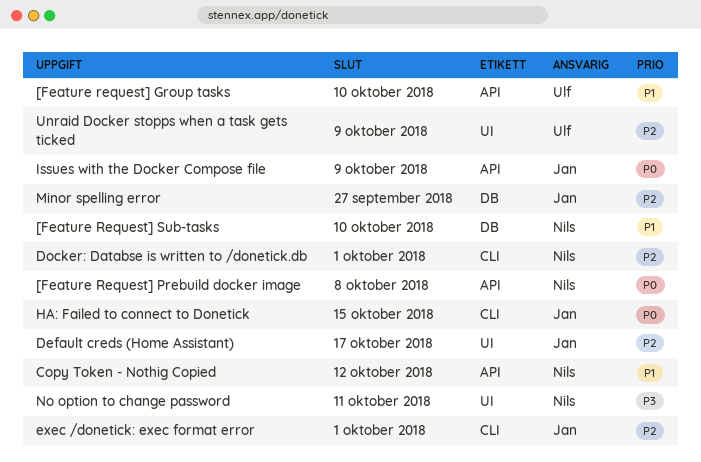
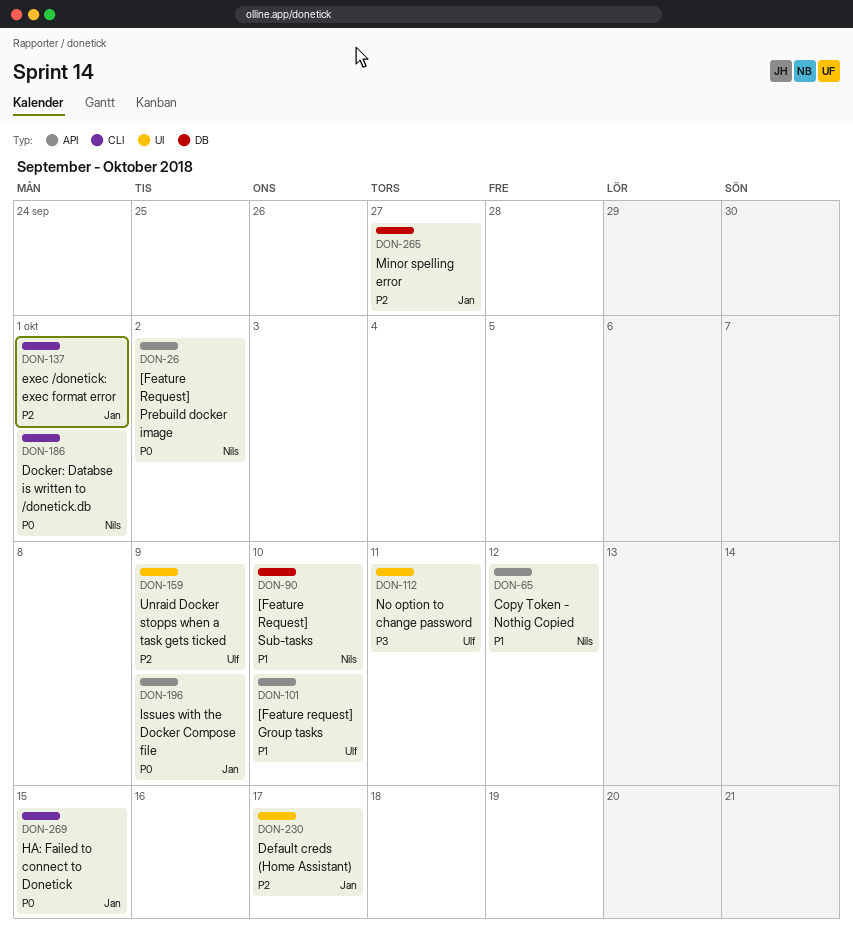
[Feature Request] Prebuild docker image, due: Oct 8 -> Oct 2
Docker: Databse is written to /donetick.db, priority: P2 -> P0
No option to change password, owner: Nils -> Ulf

